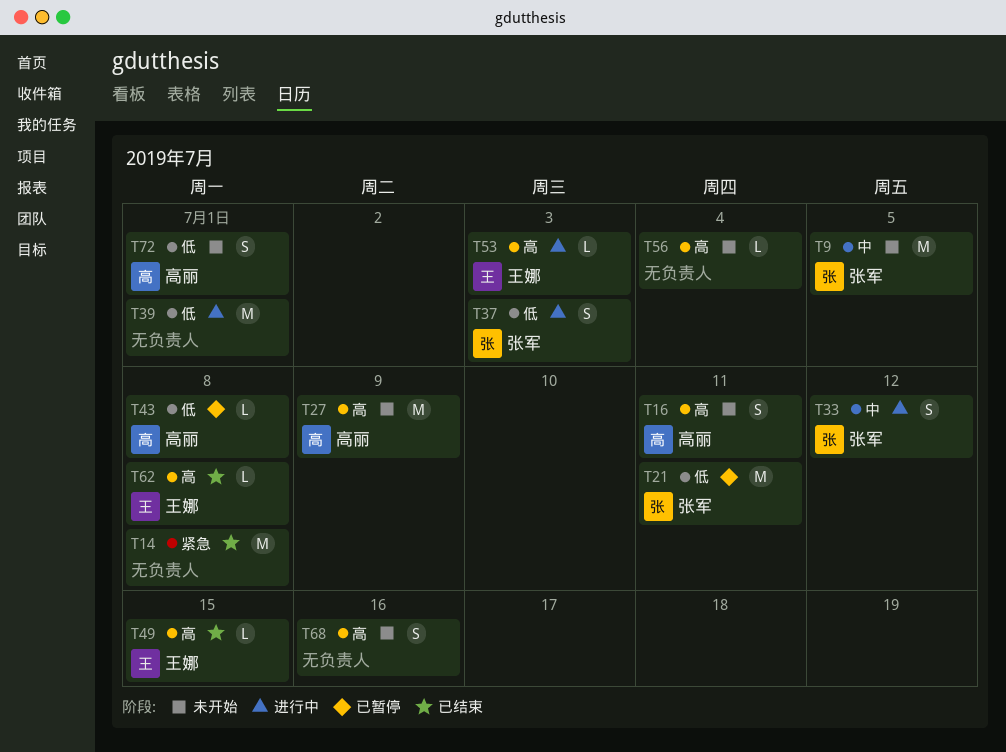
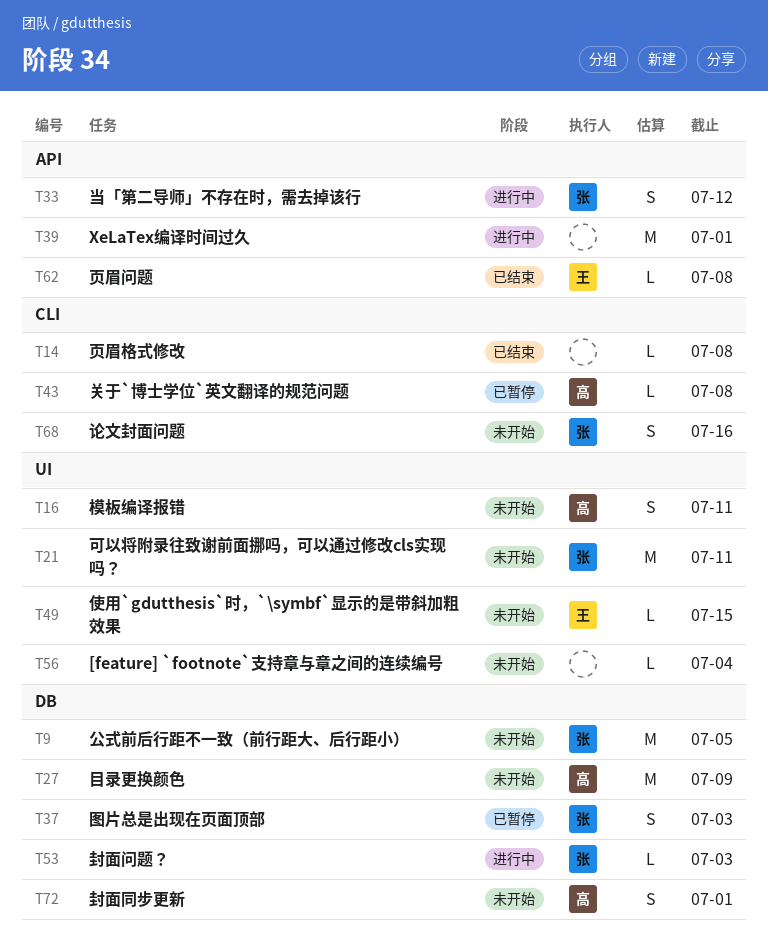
T14, estimate: M -> L
T21, status: 已暂停 -> 未开始
T37, status: 进行中 -> 已暂停
T49, status: 已结束 -> 未开始
T53, owner: 王娜 -> 张军
T68, owner: none -> 张军

